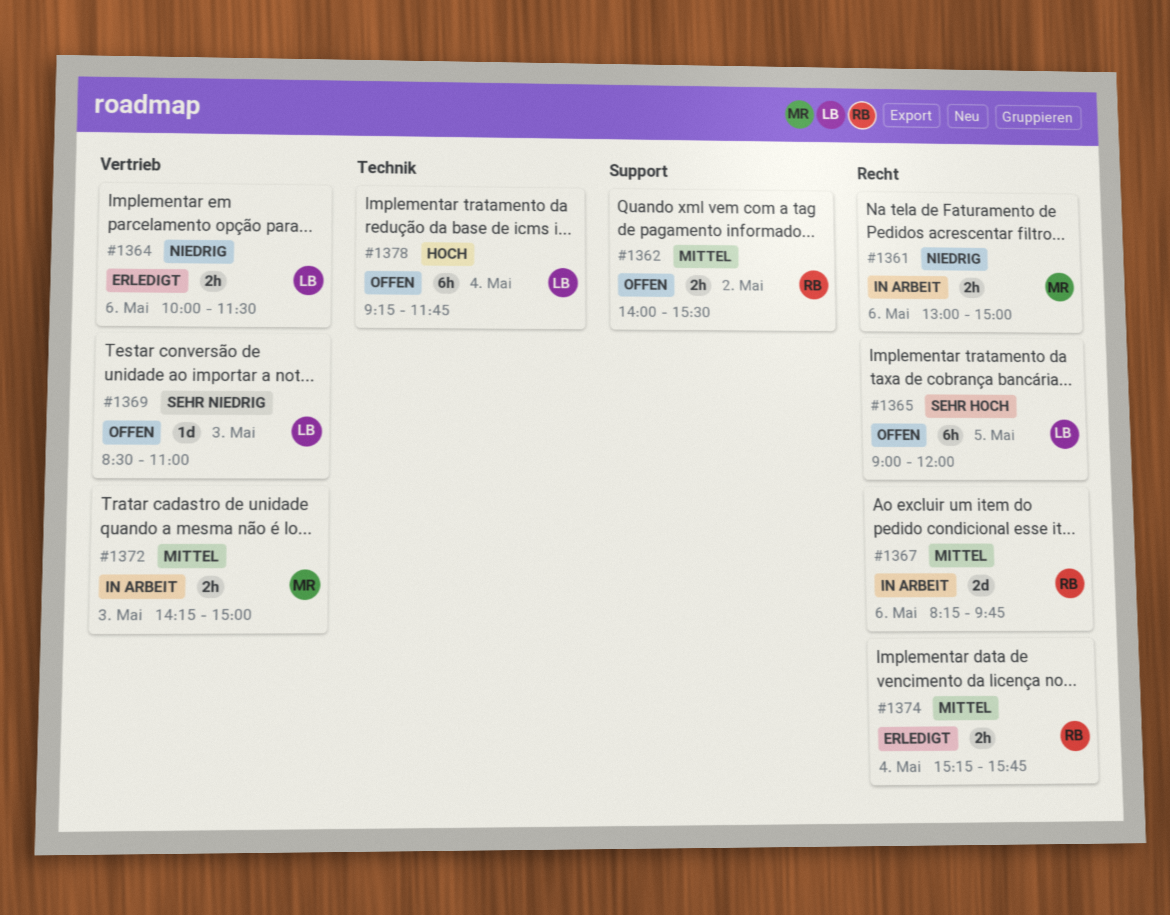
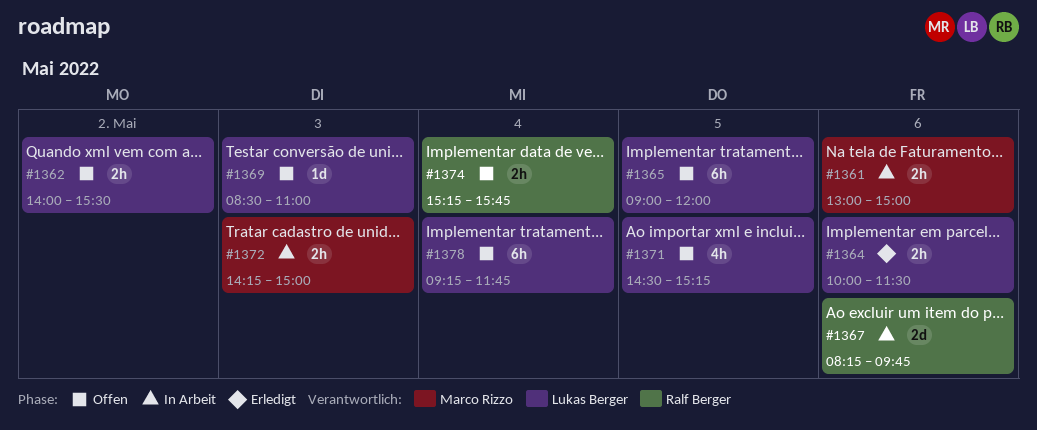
#1362, owner: Ralf Berger -> Lukas Berger
#1371: none -> present
#1374, status: Erledigt -> Offen

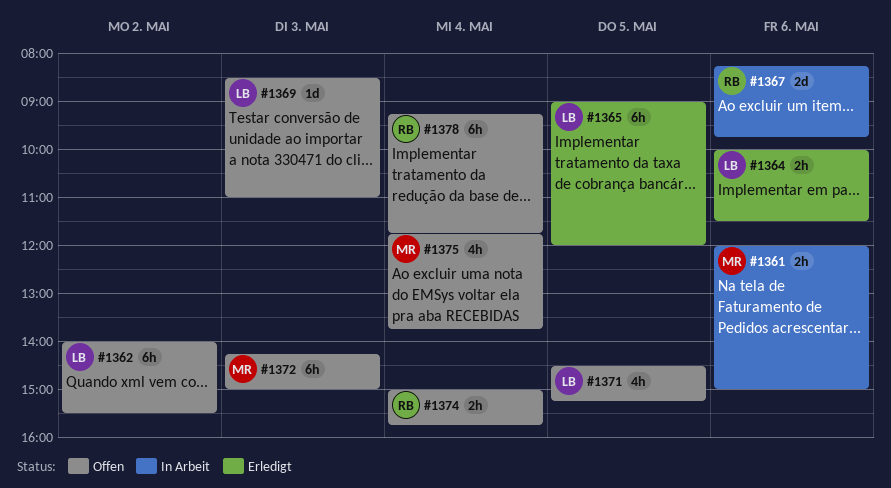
#1361, begins: 13:00 -> 12:00
#1362, estimate: 2h -> 6h
#1365, status: Offen -> Erledigt
#1372, status: In Arbeit -> Offen
#1372, estimate: 2h -> 6h
#1374, begins: 15:15 -> 15:00
#1375: none -> present
#1378, owner: Lukas Berger -> Ralf Berger

